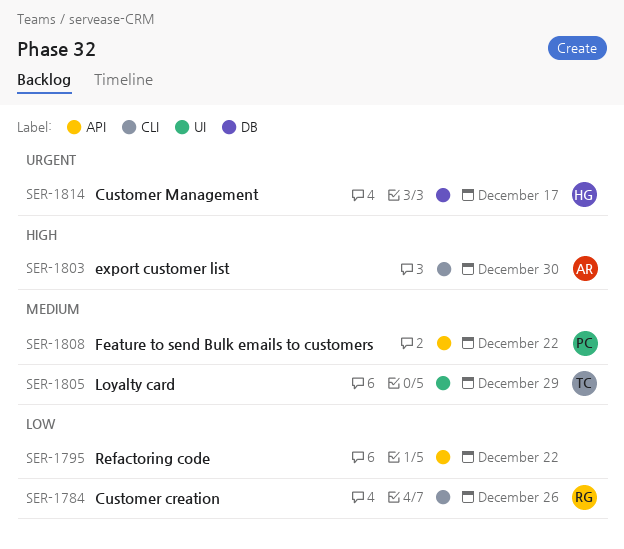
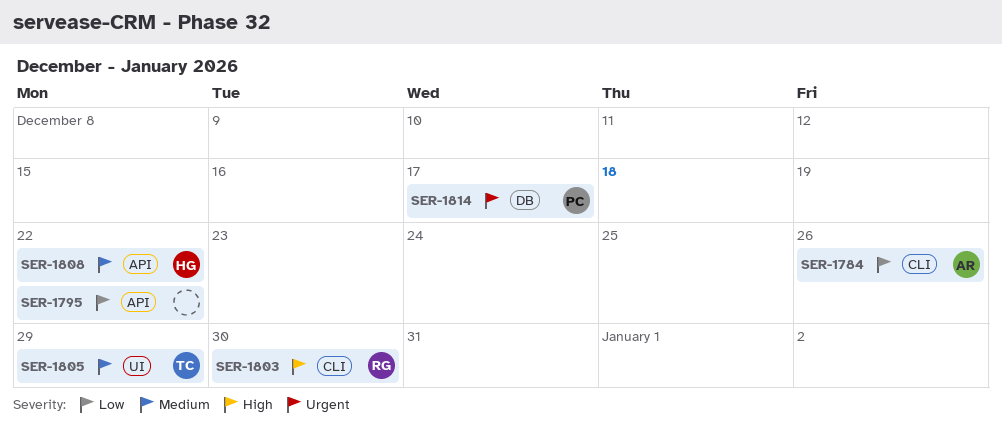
SER-1784, owner: RG -> AR
SER-1803, owner: AR -> RG
SER-1808, owner: PC -> HG
SER-1814, owner: HG -> PC

